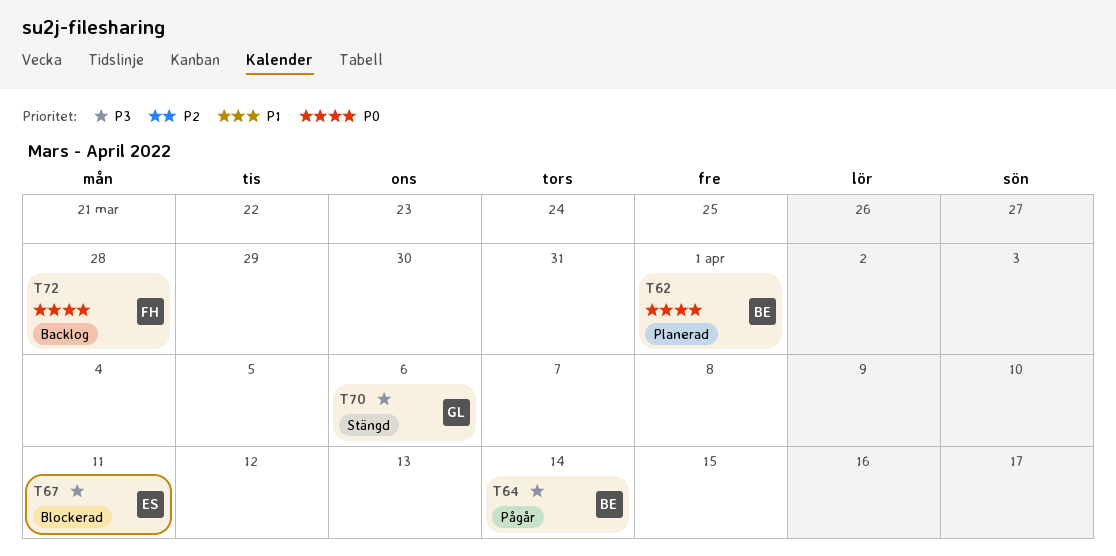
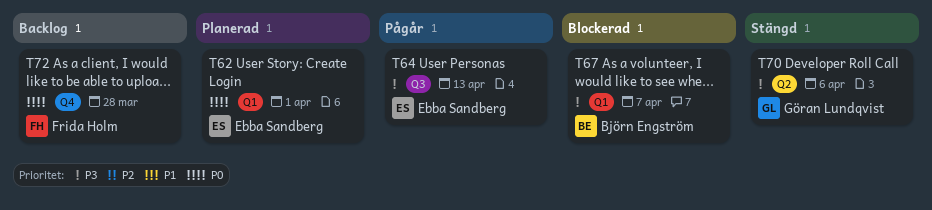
T62, owner: Björn Engström -> Ebba Sandberg
T64, owner: Björn Engström -> Ebba Sandberg
T64, due: Apr 14 -> Apr 13
T67, owner: Ebba Sandberg -> Björn Engström
T67, due: Apr 11 -> Apr 7

